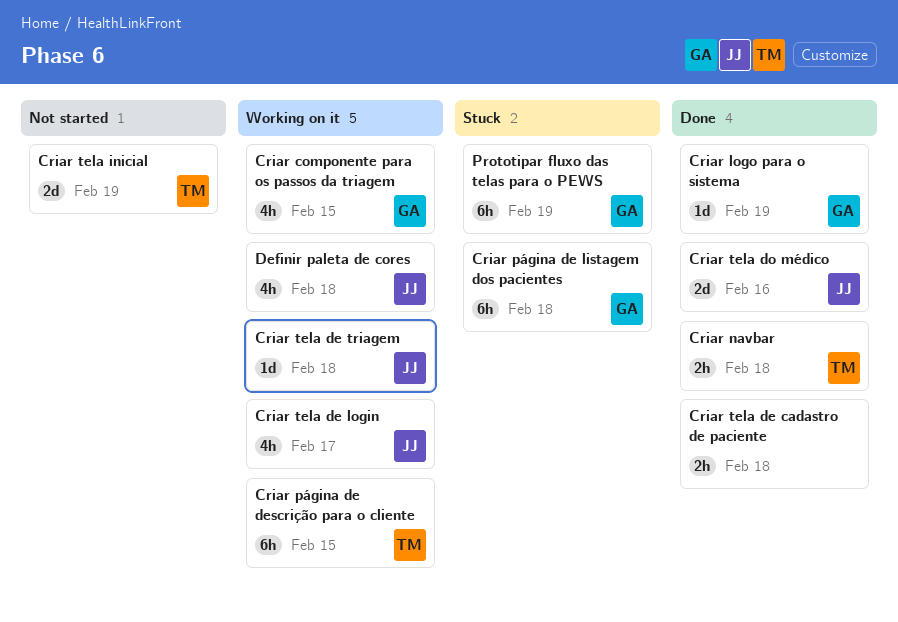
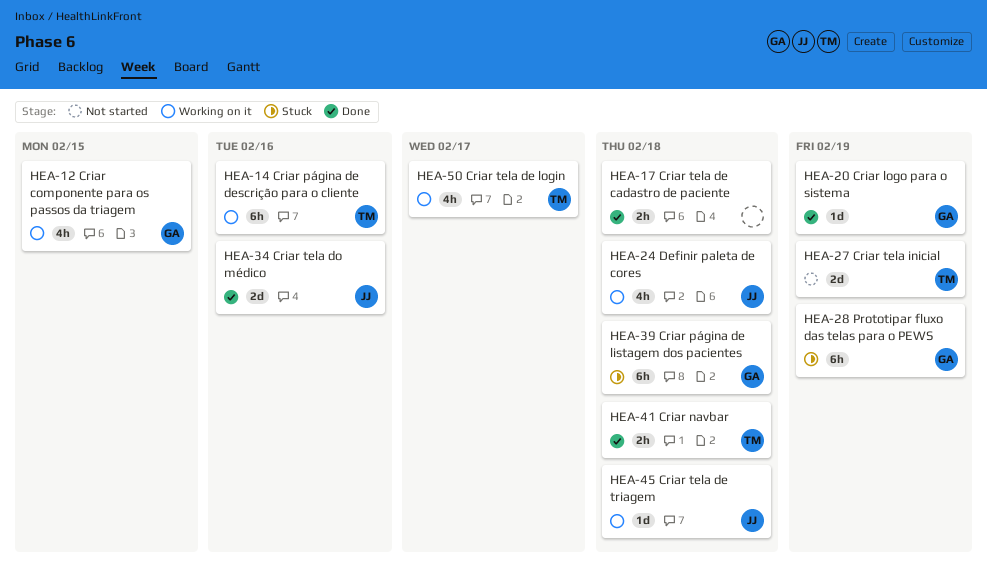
Criar página de descrição para o cliente, due: Feb 15 -> Feb 16
Criar tela de login, owner: JJ -> TM

